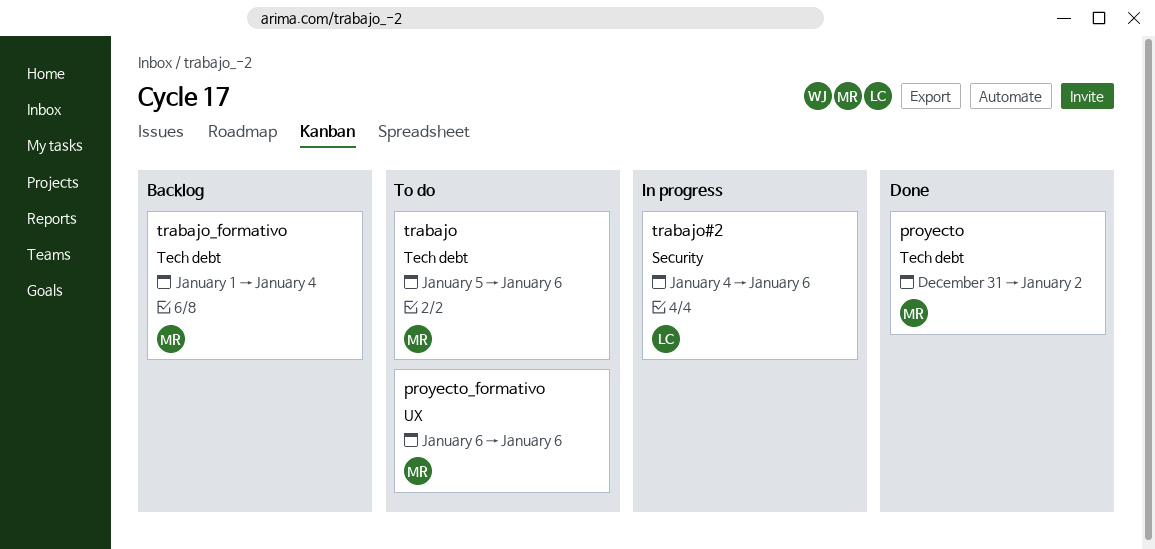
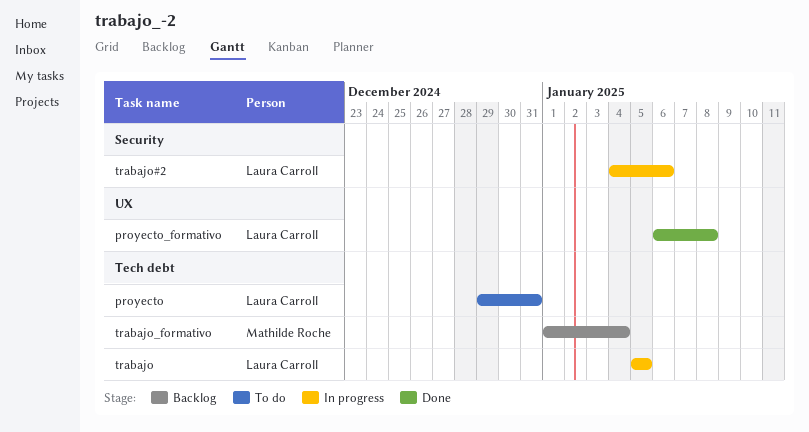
proyecto, status: Done -> To do
proyecto, owner: Mathilde Roche -> Laura Carroll
proyecto, start: Dec 31 -> Dec 29
proyecto, due: Jan 2 -> Dec 31
proyecto_formativo, status: To do -> Done
proyecto_formativo, owner: Mathilde Roche -> Laura Carroll
proyecto_formativo, due: Jan 6 -> Jan 8
trabajo, status: To do -> In progress
trabajo, owner: Mathilde Roche -> Laura Carroll
trabajo, due: Jan 6 -> Jan 5

